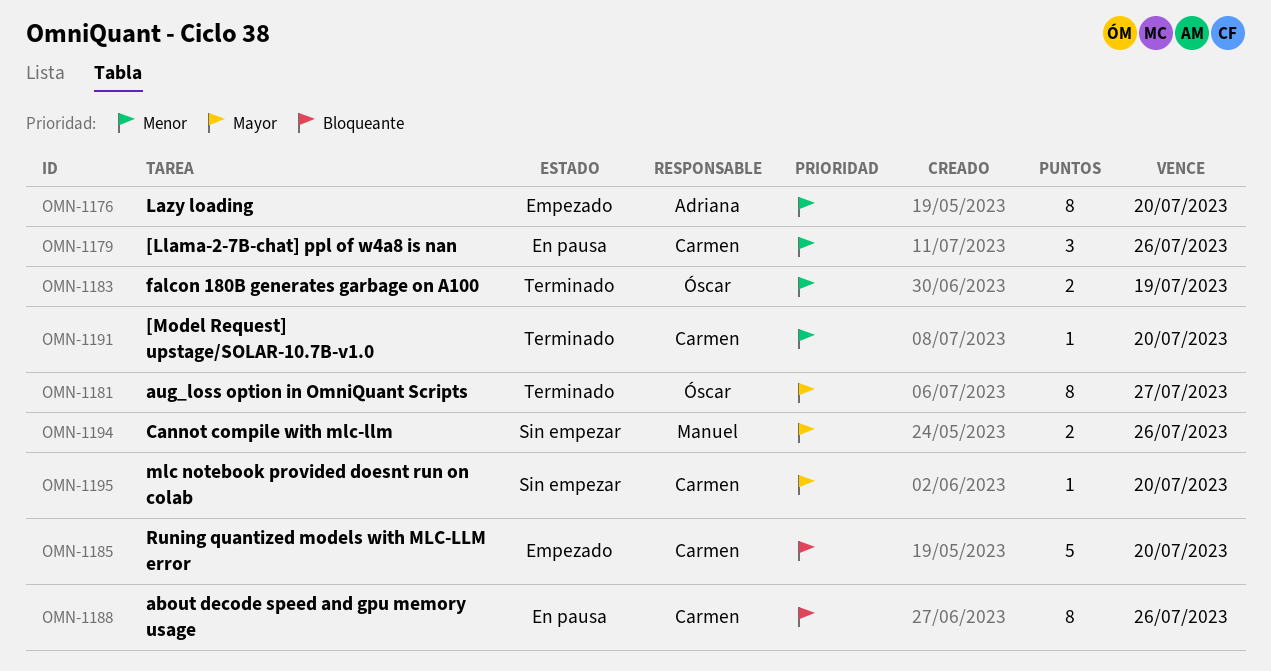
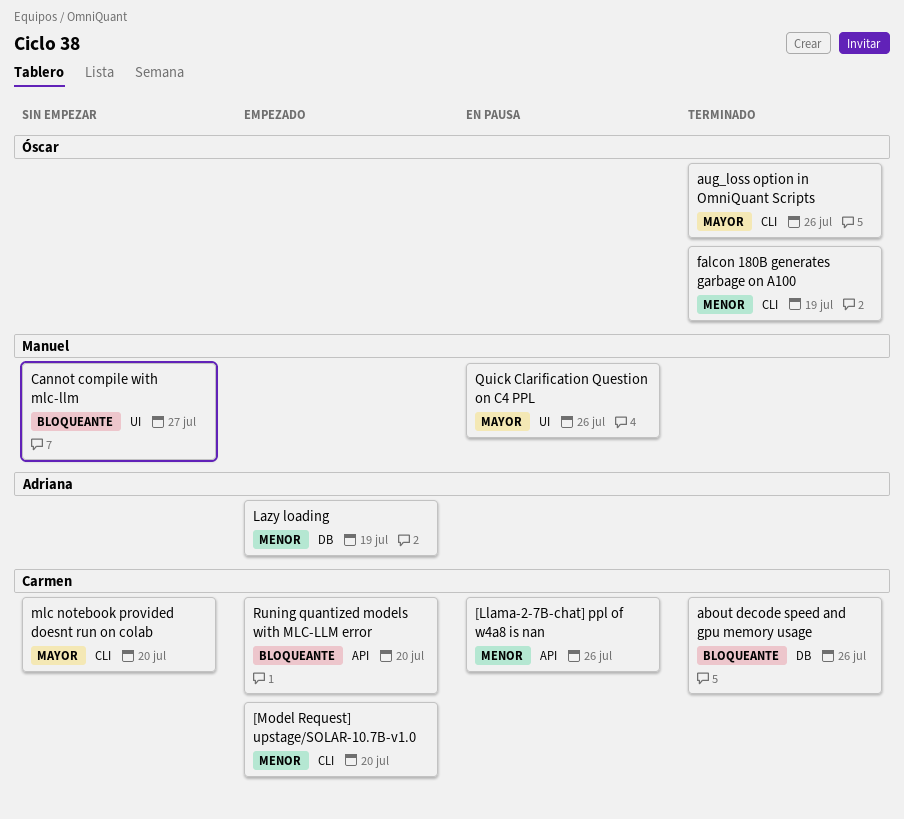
[Model Request] upstage/SOLAR-10.7B-v1.0, status: Terminado -> Empezado
about decode speed and gpu memory usage, status: En pausa -> Terminado
aug_loss option in OmniQuant Scripts, due: Jul 27 -> Jul 26
Cannot compile with mlc-llm, priority: Mayor -> Bloqueante
Cannot compile with mlc-llm, due: Jul 26 -> Jul 27
Lazy loading, due: Jul 20 -> Jul 19
Quick Clarification Question on C4 PPL: none -> present

